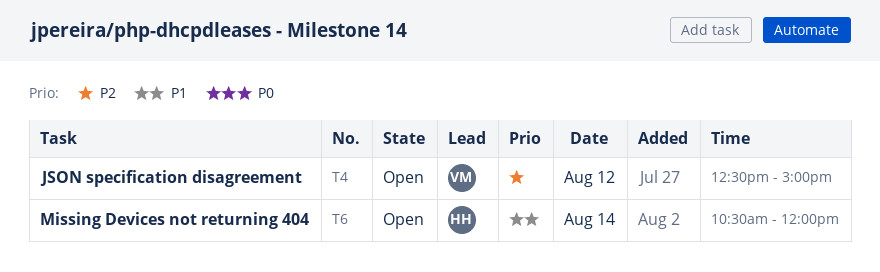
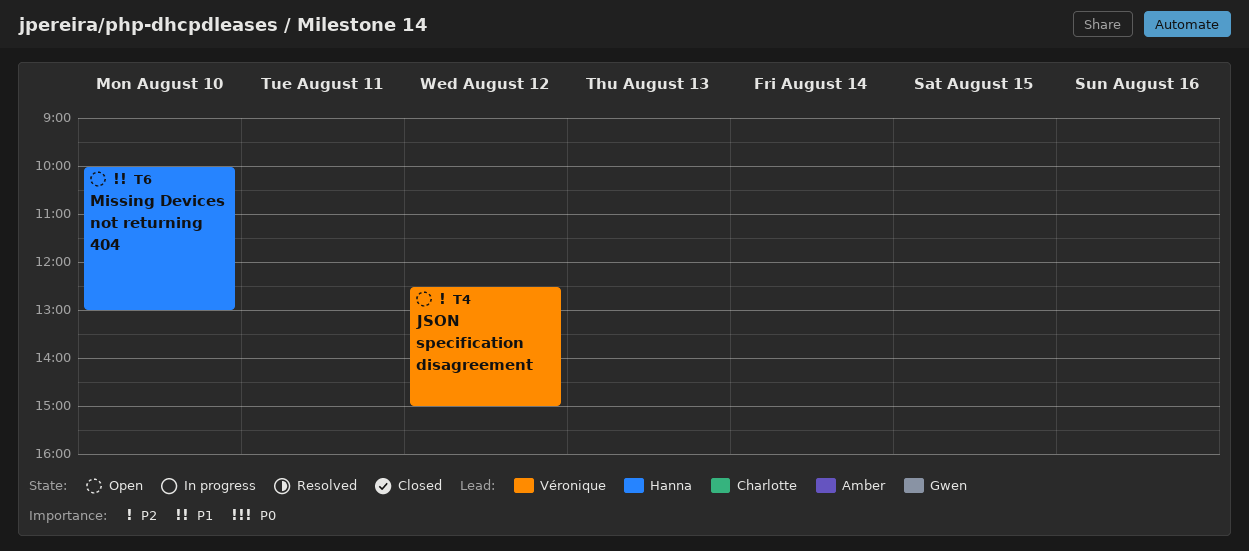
T6, day: Aug 14 -> Aug 10
T6, begins: 10:30 -> 10:00
T6, ends: 12:00 -> 13:00

